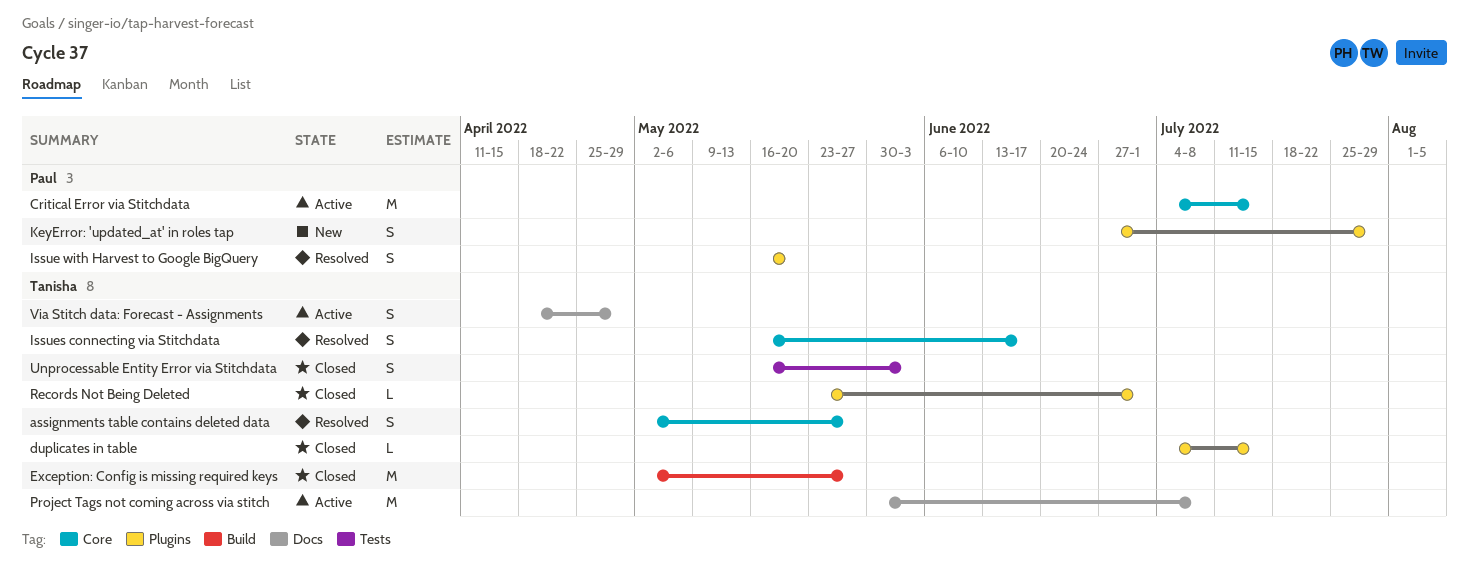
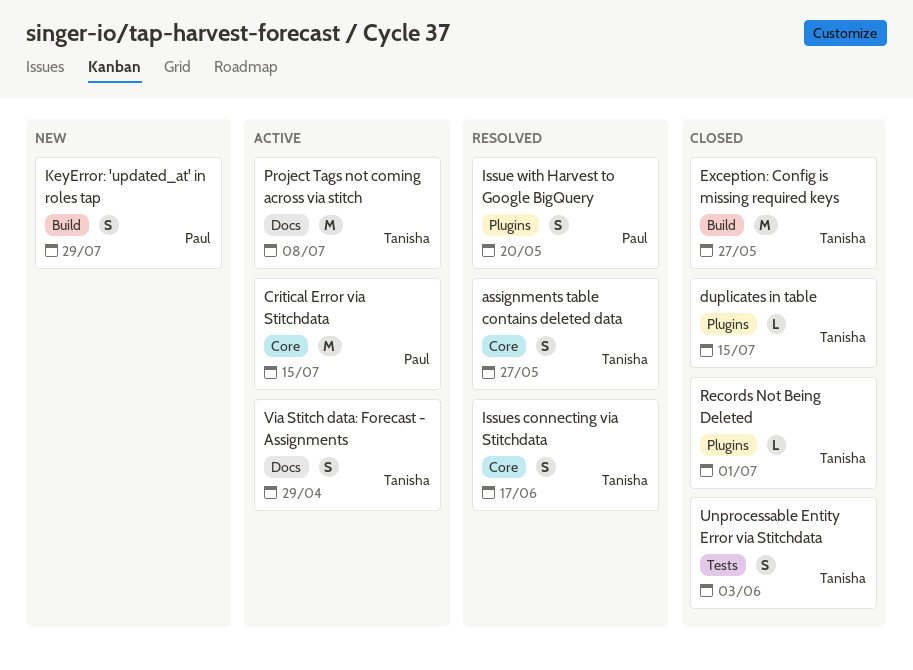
KeyError: 'updated_at' in roles tap, label: Plugins -> Build

